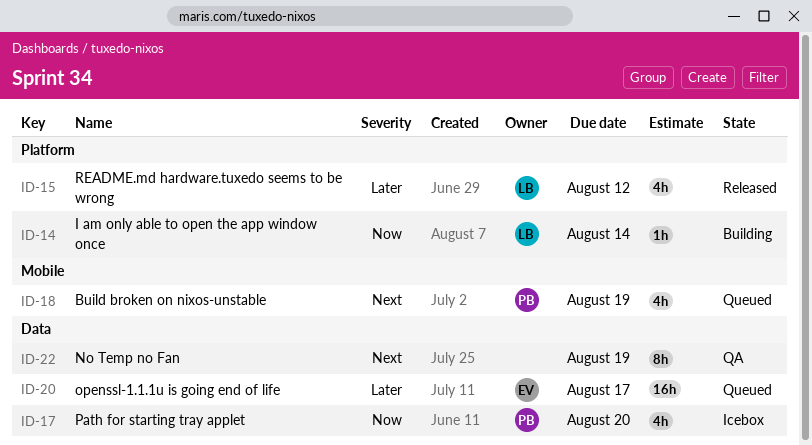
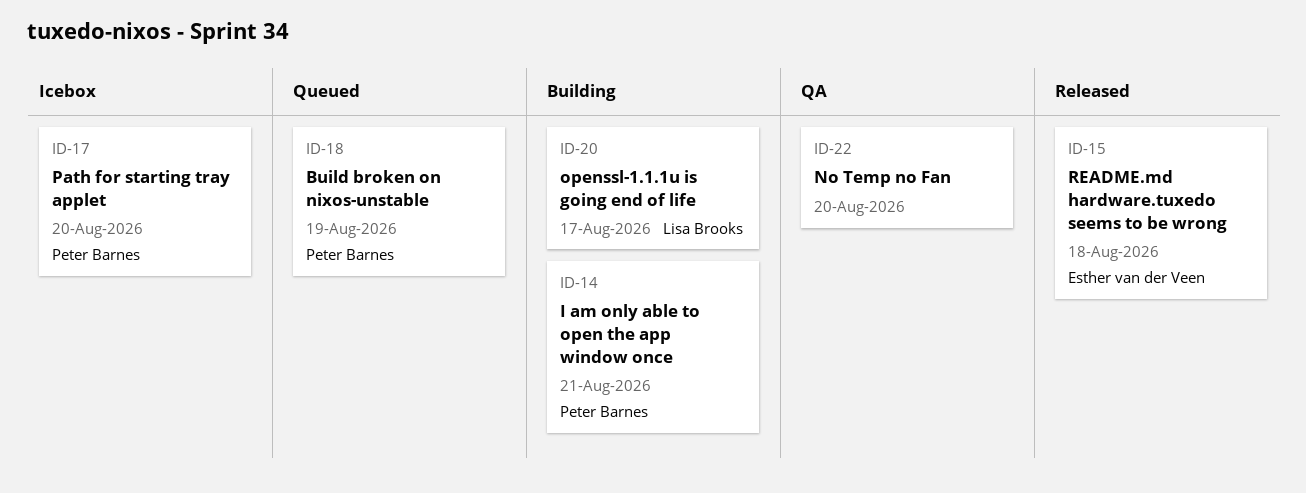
ID-14, owner: Lisa Brooks -> Peter Barnes
ID-14, due: Aug 14 -> Aug 21
ID-15, owner: Lisa Brooks -> Esther van der Veen
ID-15, due: Aug 12 -> Aug 18
ID-20, status: Queued -> Building
ID-20, owner: Esther van der Veen -> Lisa Brooks
ID-22, due: Aug 19 -> Aug 20

